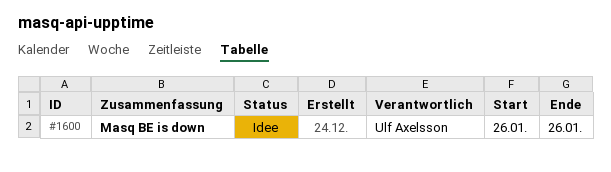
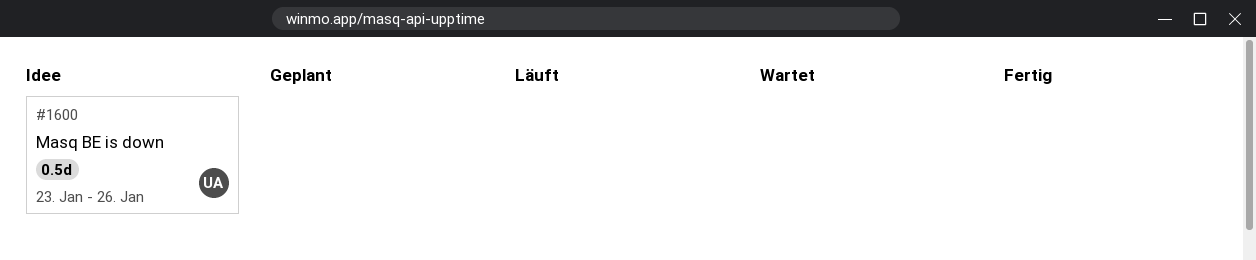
#1600, start: Jan 26 -> Jan 23

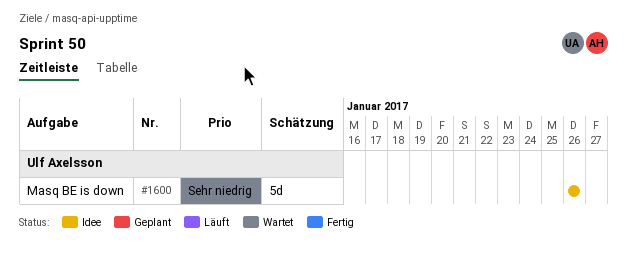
#1600, estimate: 0.5d -> 5d
#1600, start: Jan 23 -> Jan 26

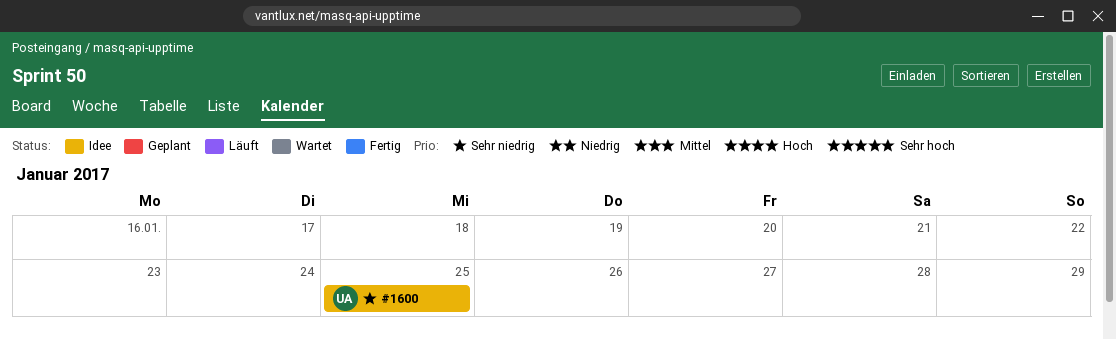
#1600, start: Jan 26 -> Jan 25
#1600, due: Jan 26 -> Jan 25

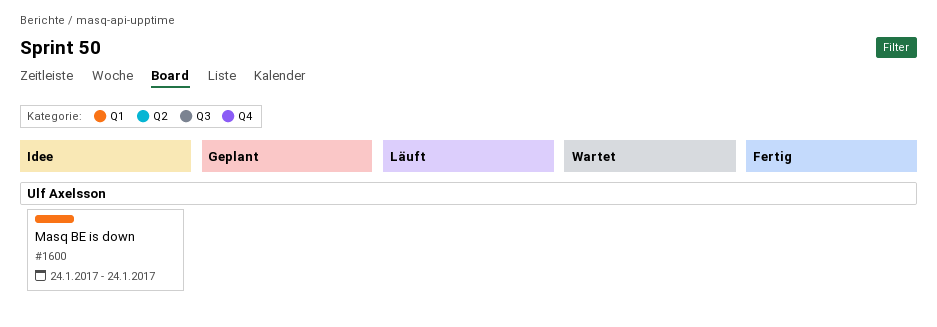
#1600, start: Jan 25 -> Jan 24
#1600, due: Jan 25 -> Jan 24

